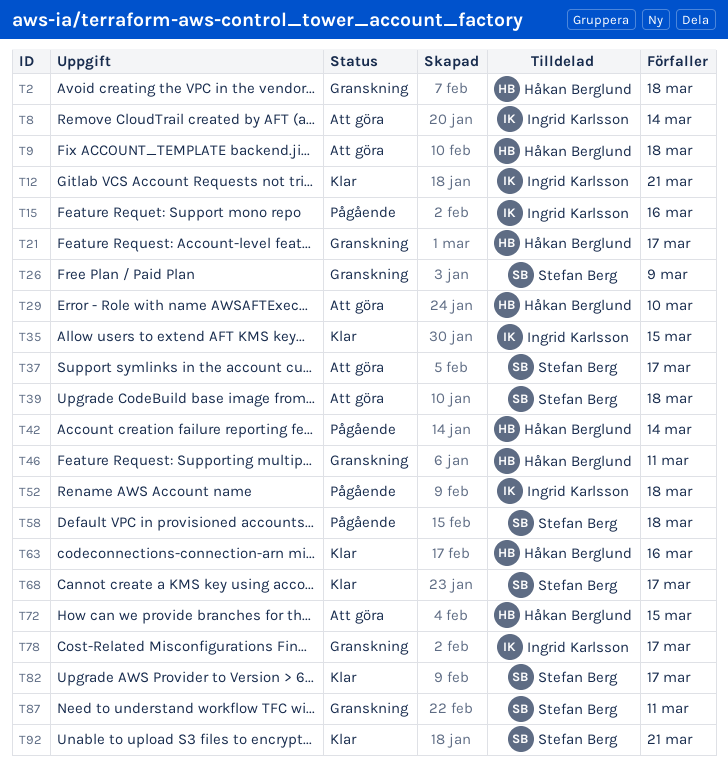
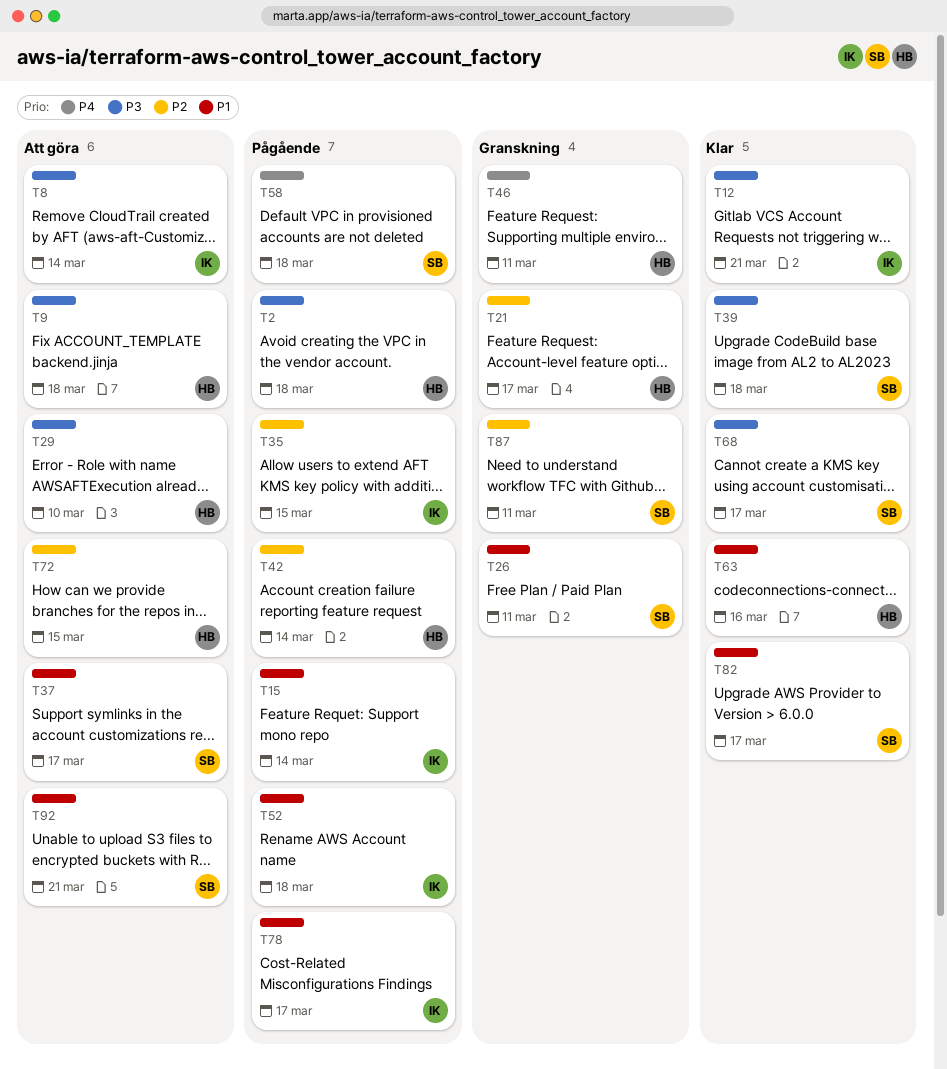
T2, status: Granskning -> Pågående
T15, due: Mar 16 -> Mar 14
T26, due: Mar 9 -> Mar 11
T35, status: Klar -> Pågående
T39, status: Att göra -> Klar
T78, status: Granskning -> Pågående
T92, status: Klar -> Att göra

